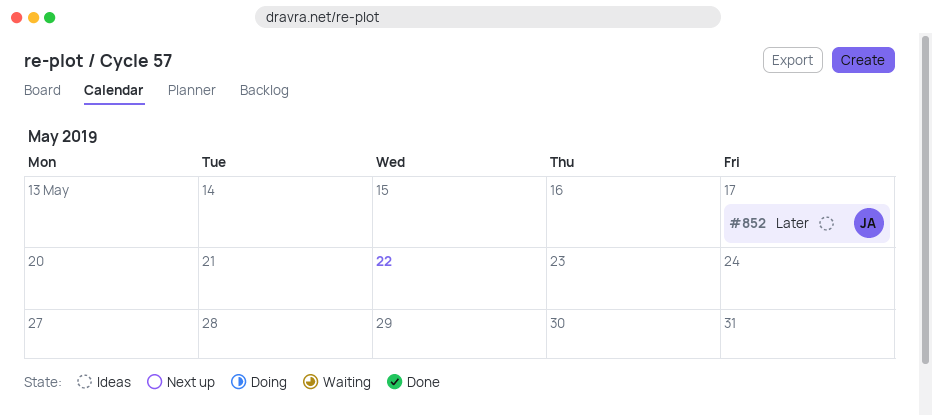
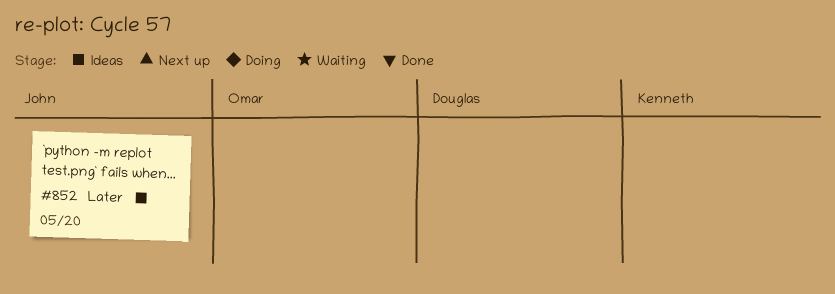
#852, due: May 17 -> May 20

